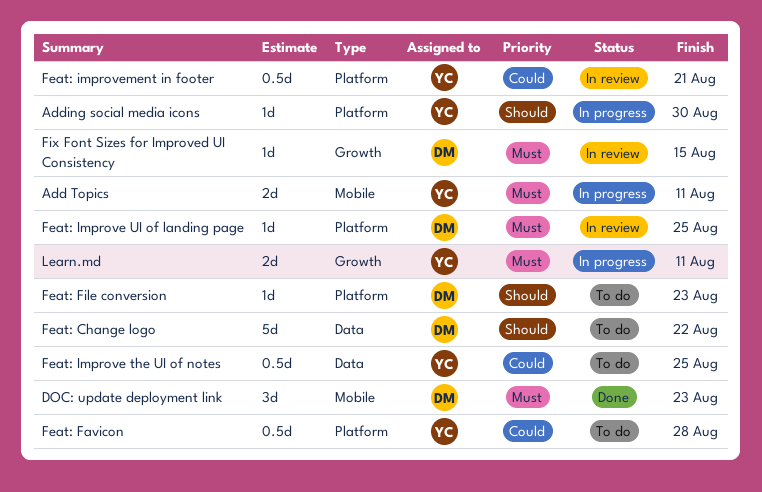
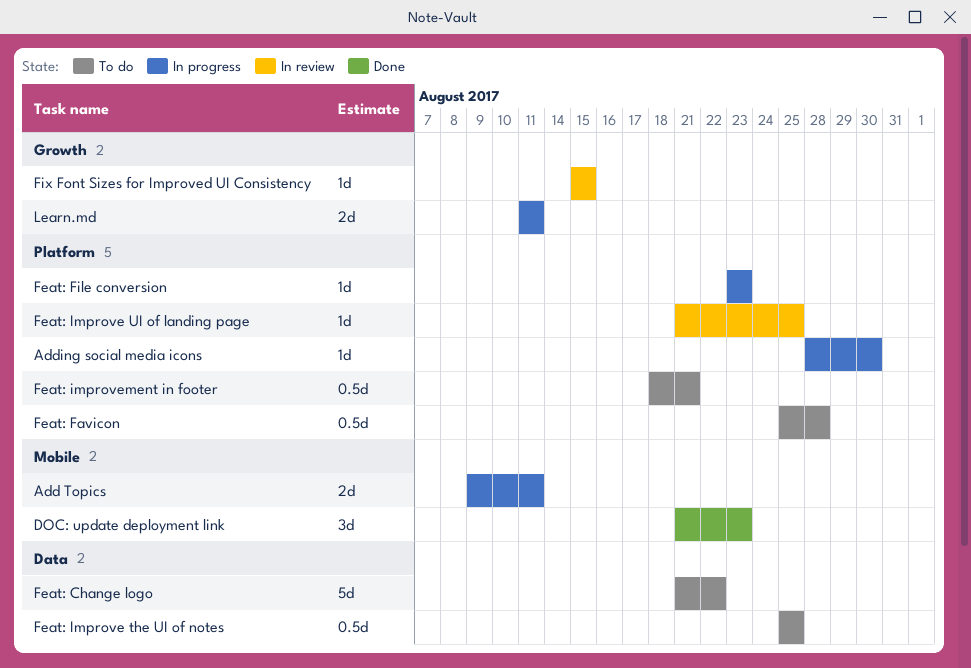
Feat: File conversion, status: To do -> In progress
Feat: improvement in footer, status: In review -> To do

